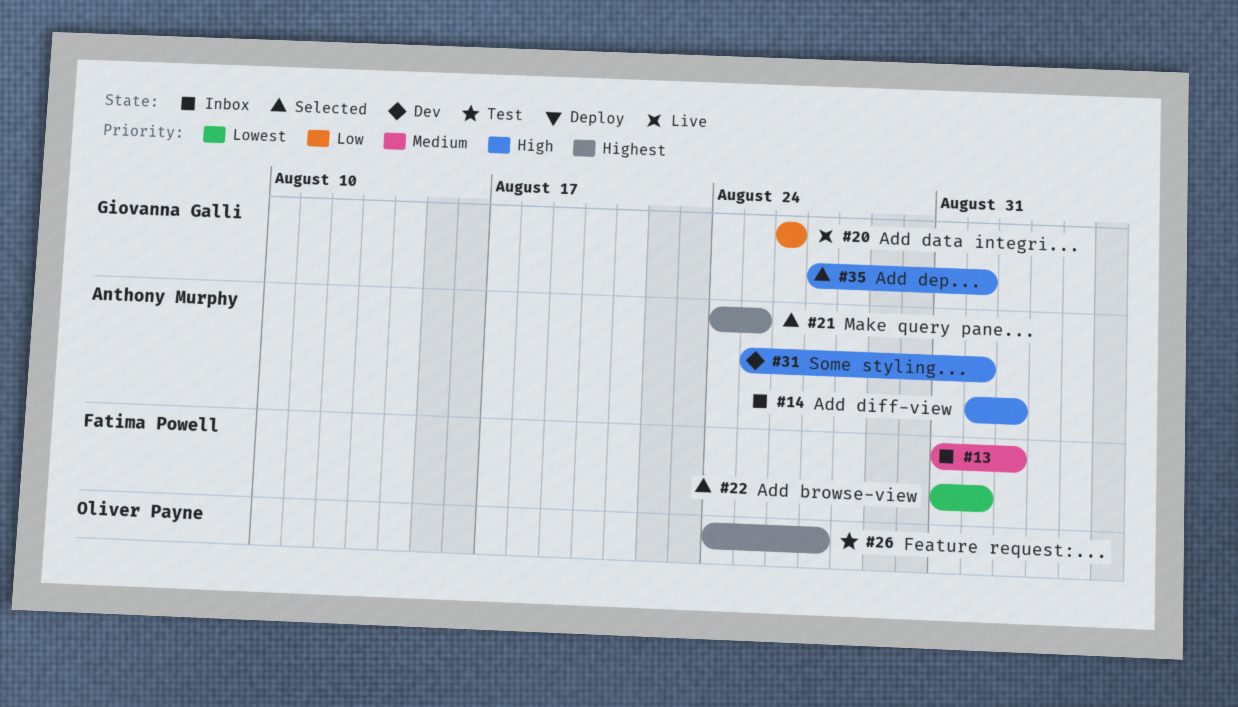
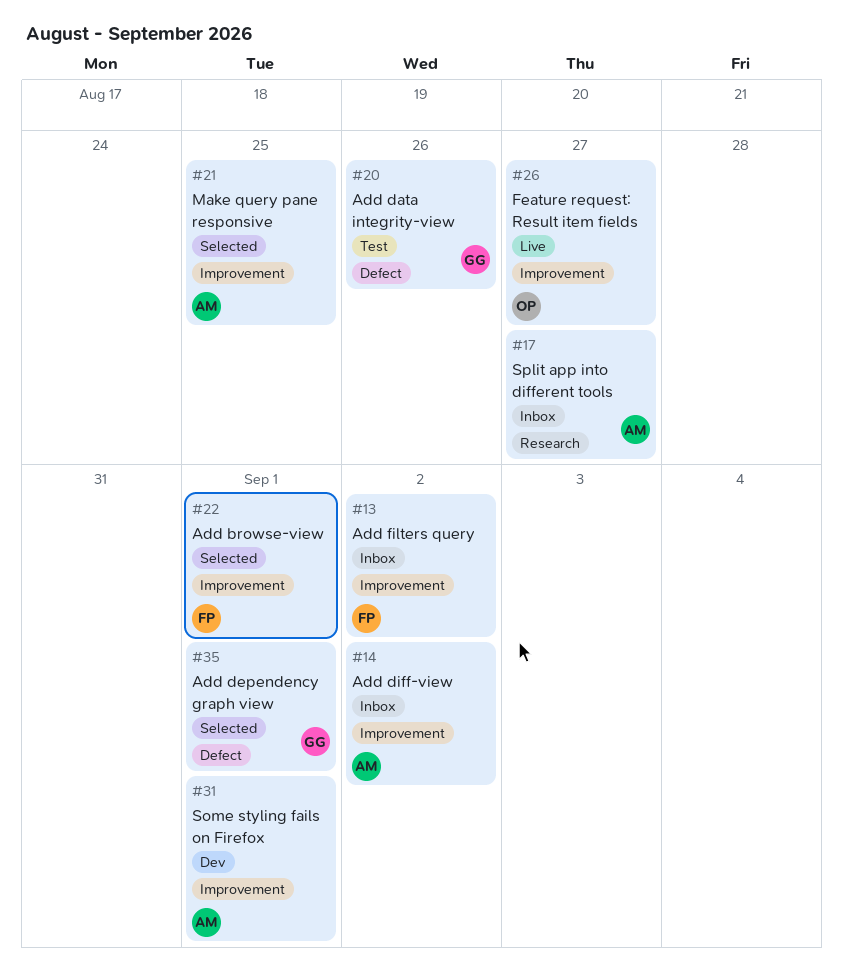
#17: none -> present
#20, status: Live -> Test
#26, status: Test -> Live

